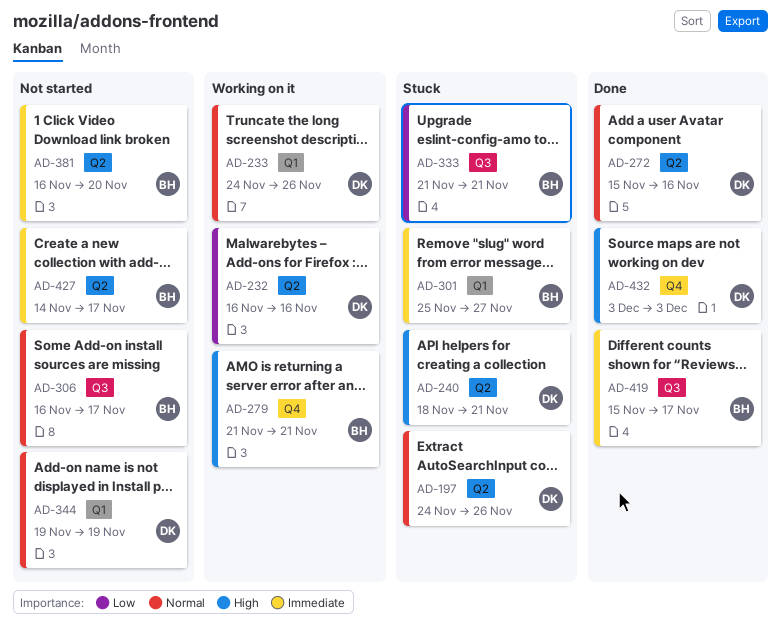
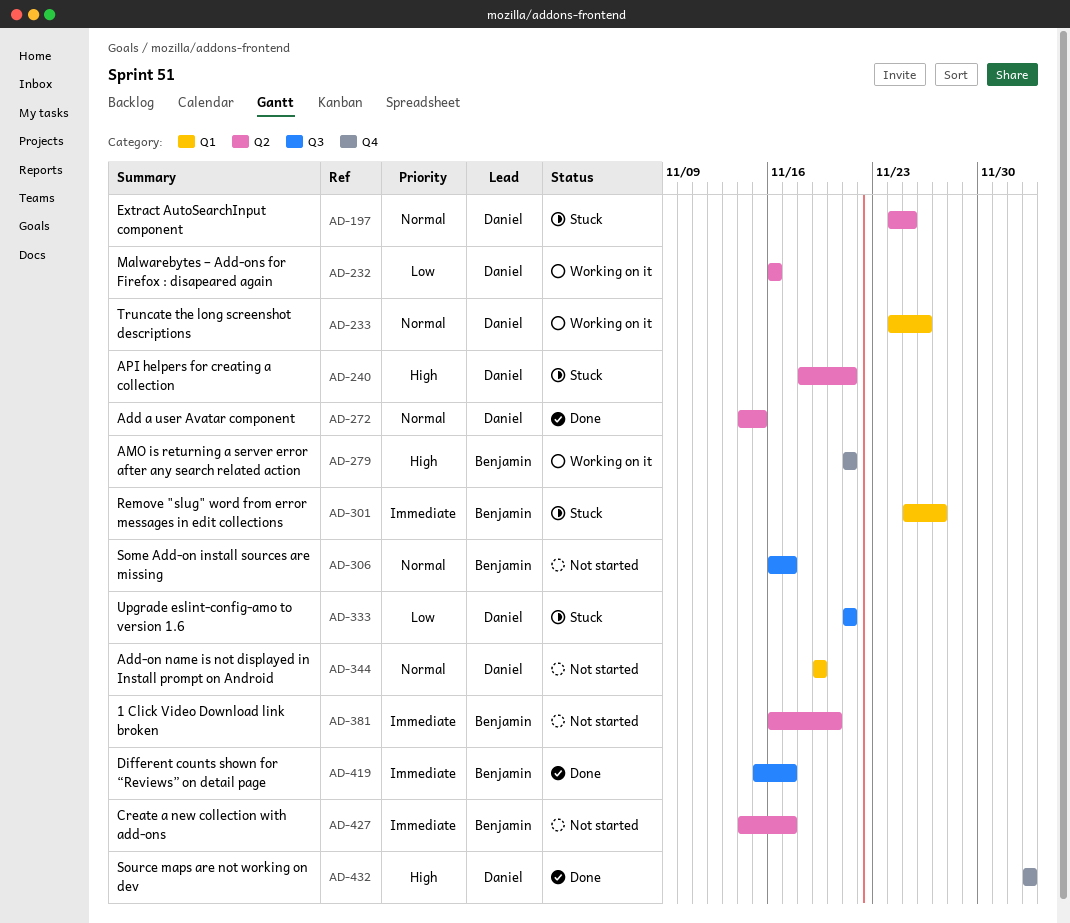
AD-197, due: Nov 26 -> Nov 25
AD-272, start: Nov 15 -> Nov 14
AD-272, due: Nov 16 -> Nov 15
AD-333, owner: Benjamin -> Daniel

